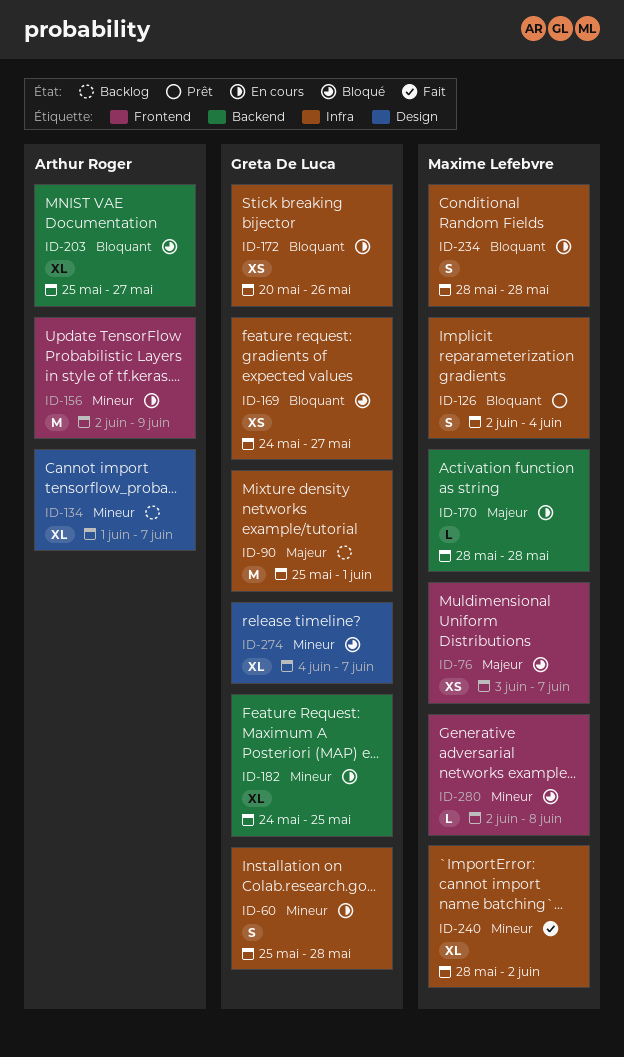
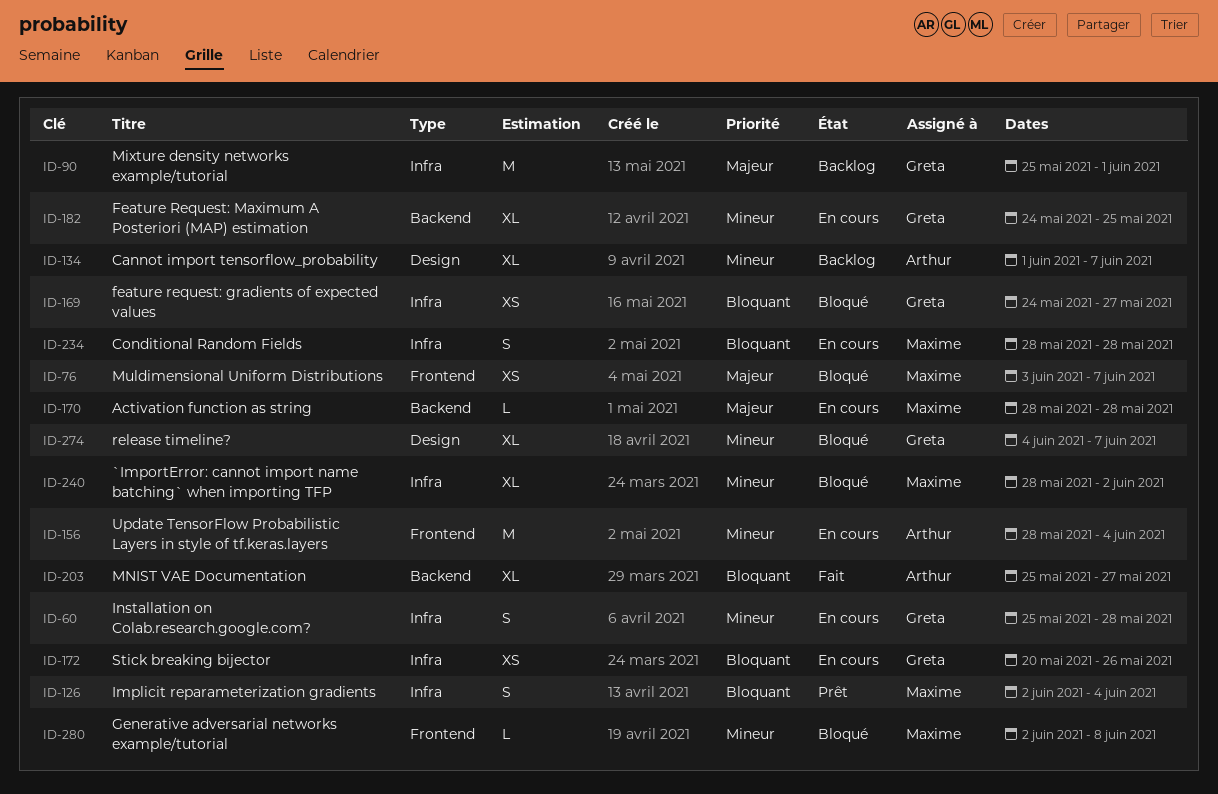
ID-156, start: Jun 2 -> May 28
ID-156, due: Jun 9 -> Jun 4
ID-203, status: Bloqué -> Fait
ID-240, status: Fait -> Bloqué

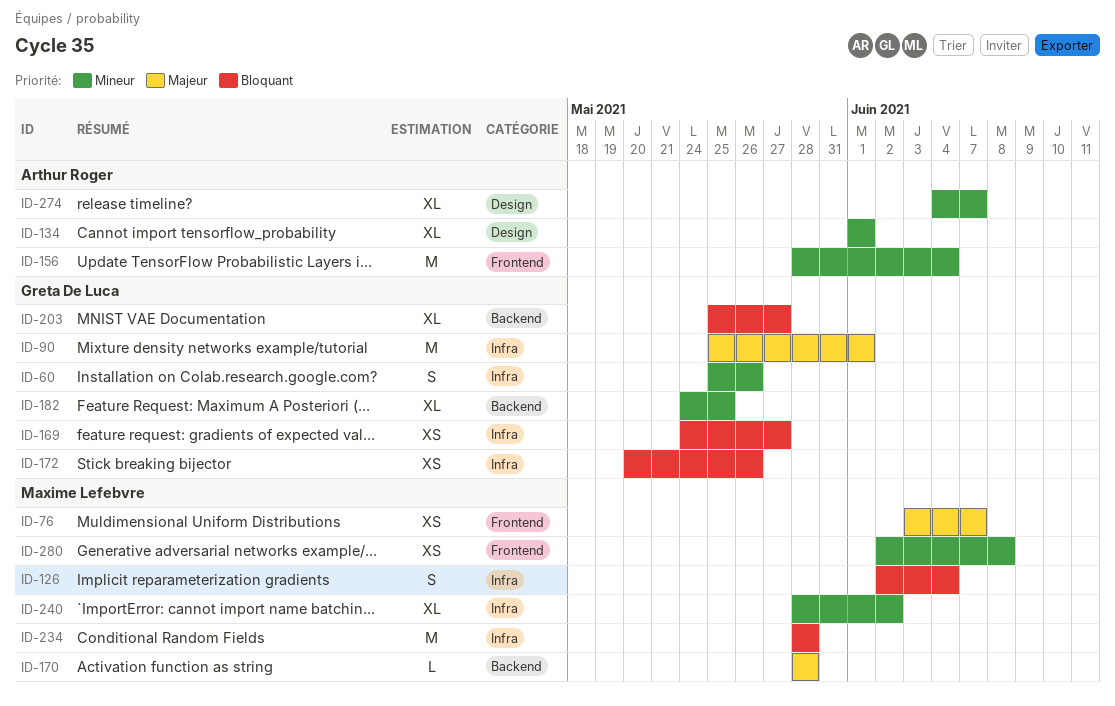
ID-60, due: May 28 -> May 26
ID-134, due: Jun 7 -> Jun 1
ID-203, owner: Arthur Roger -> Greta De Luca
ID-234, estimate: S -> M
ID-274, owner: Greta De Luca -> Arthur Roger
ID-280, estimate: L -> XS

